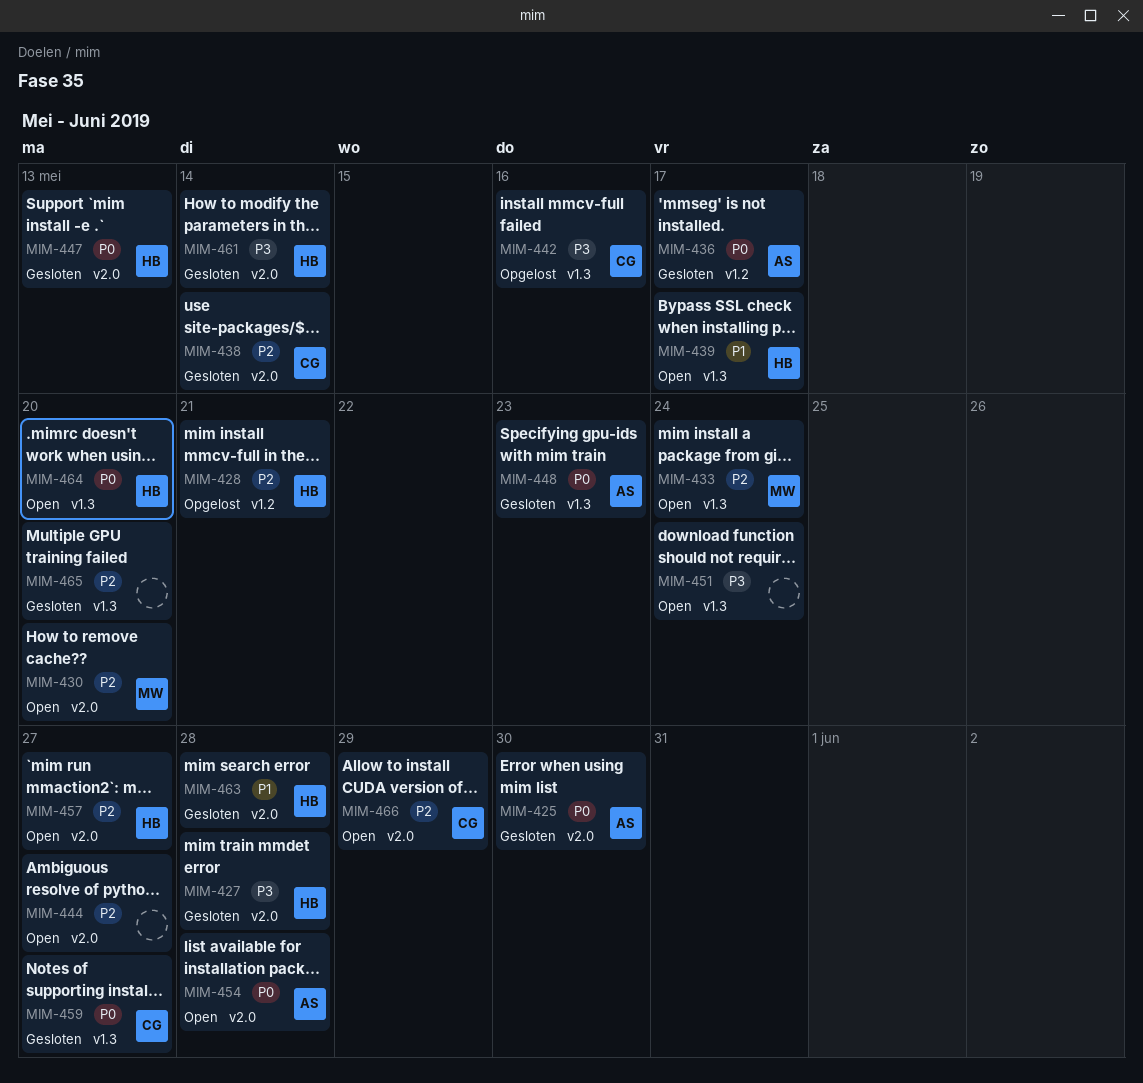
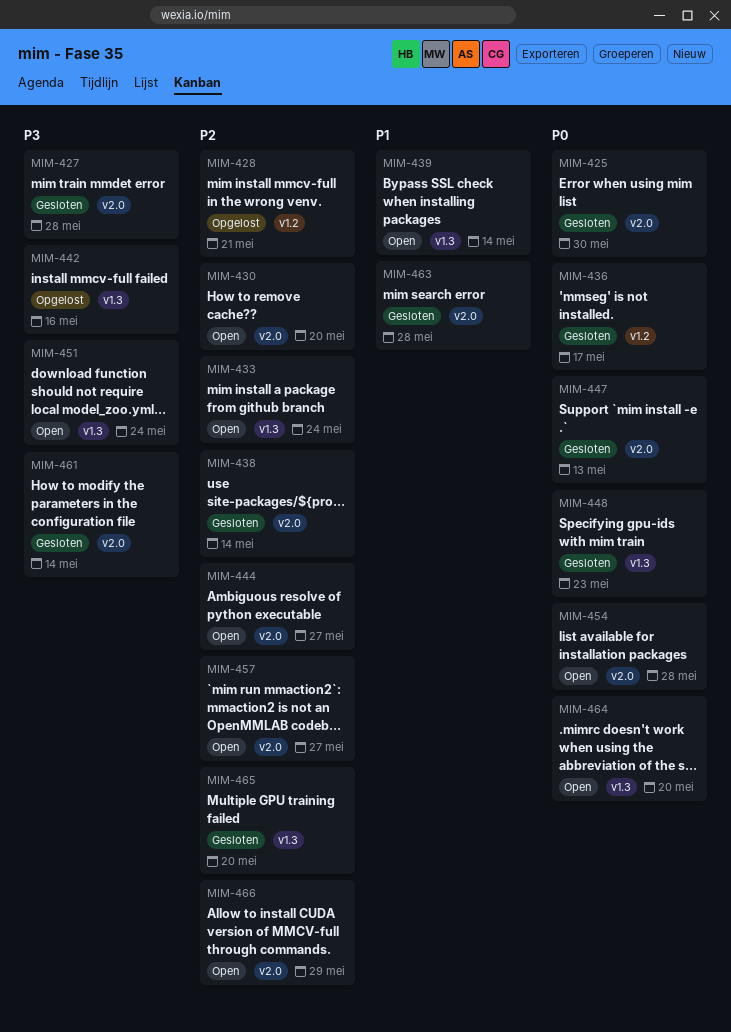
MIM-439, due: May 17 -> May 14
MIM-459: present -> none

